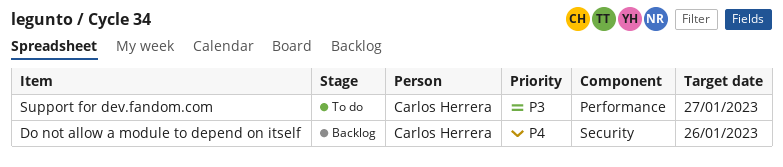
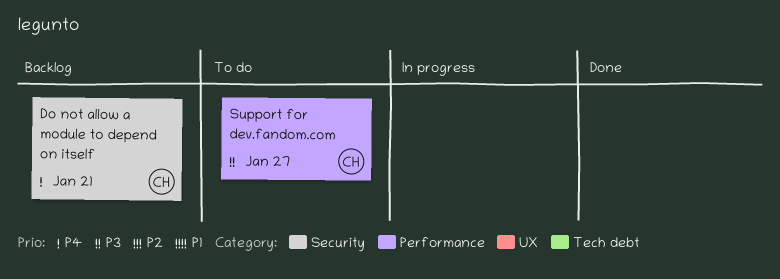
Do not allow a module to depend on itself, due: Jan 26 -> Jan 21

